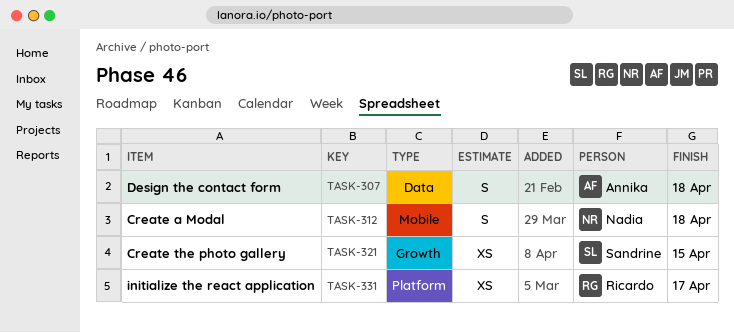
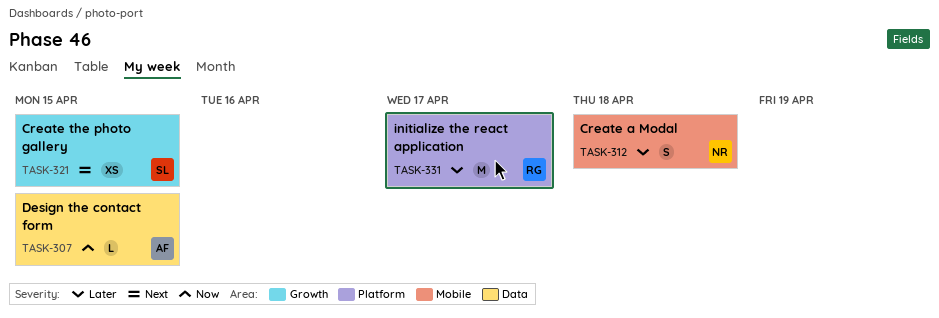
TASK-307, estimate: S -> L
TASK-307, due: Apr 18 -> Apr 15
TASK-331, estimate: XS -> M

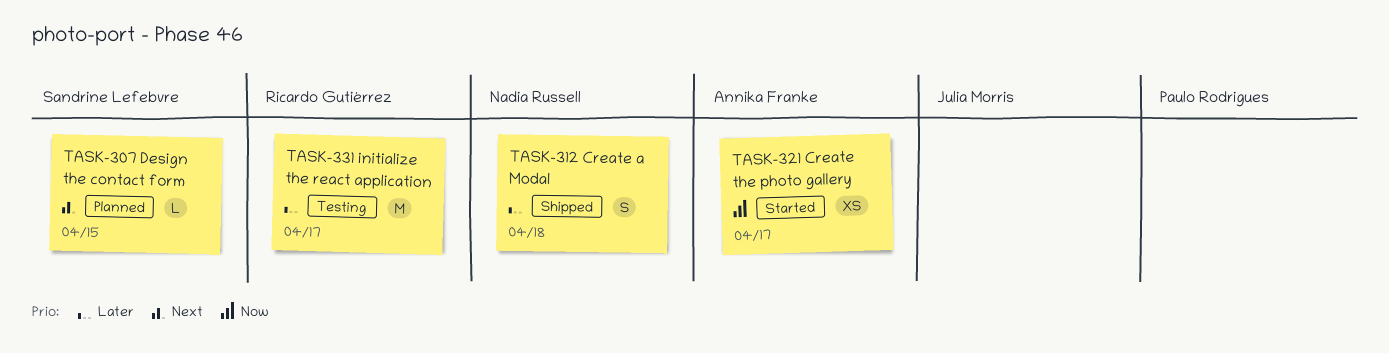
TASK-307, owner: Annika Franke -> Sandrine Lefebvre
TASK-307, priority: Now -> Next
TASK-321, owner: Sandrine Lefebvre -> Annika Franke
TASK-321, priority: Next -> Now
TASK-321, due: Apr 15 -> Apr 17

